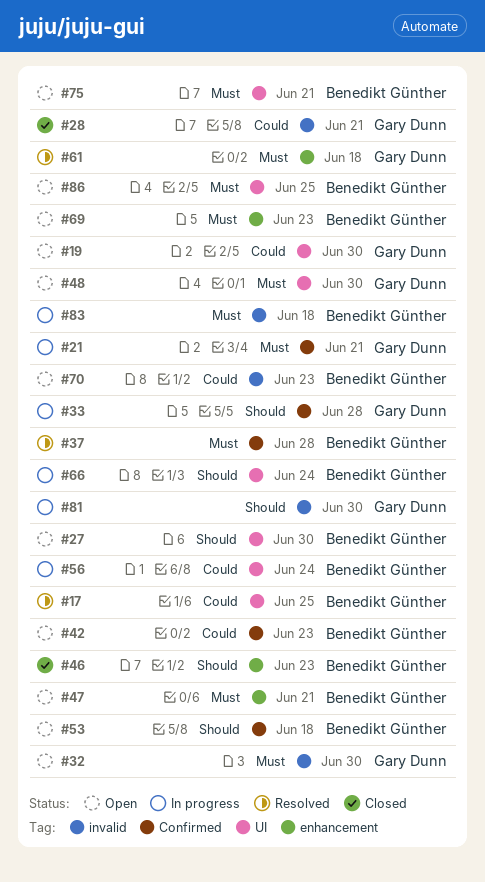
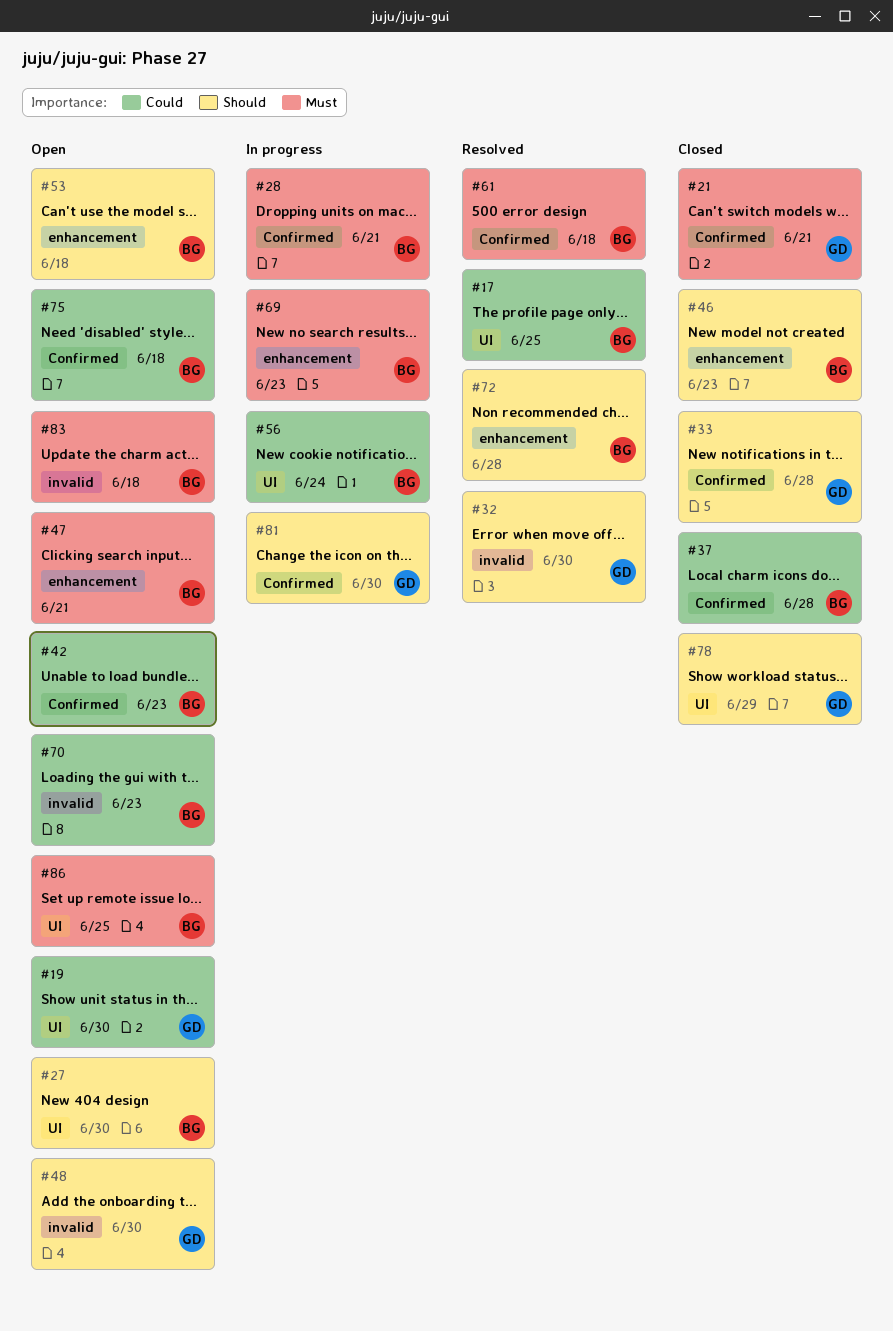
#21, status: In progress -> Closed
#28, status: Closed -> In progress
#28, owner: Gary Dunn -> Benedikt Günther
#28, priority: Could -> Must
#28, label: invalid -> Confirmed
#32, status: Open -> Resolved
#32, priority: Must -> Should
#33, status: In progress -> Closed
#37, status: Resolved -> Closed
#37, priority: Must -> Could
#48, priority: Must -> Should
#48, label: UI -> invalid
#53, label: Confirmed -> enhancement
#61, owner: Gary Dunn -> Benedikt Günther
#61, label: enhancement -> Confirmed
#66: present -> none
#69, status: Open -> In progress
#72: none -> present
#75, priority: Must -> Could
#75, label: UI -> Confirmed
#75, due: Jun 21 -> Jun 18
#78: none -> present
#81, label: invalid -> Confirmed
#83, status: In progress -> Open

